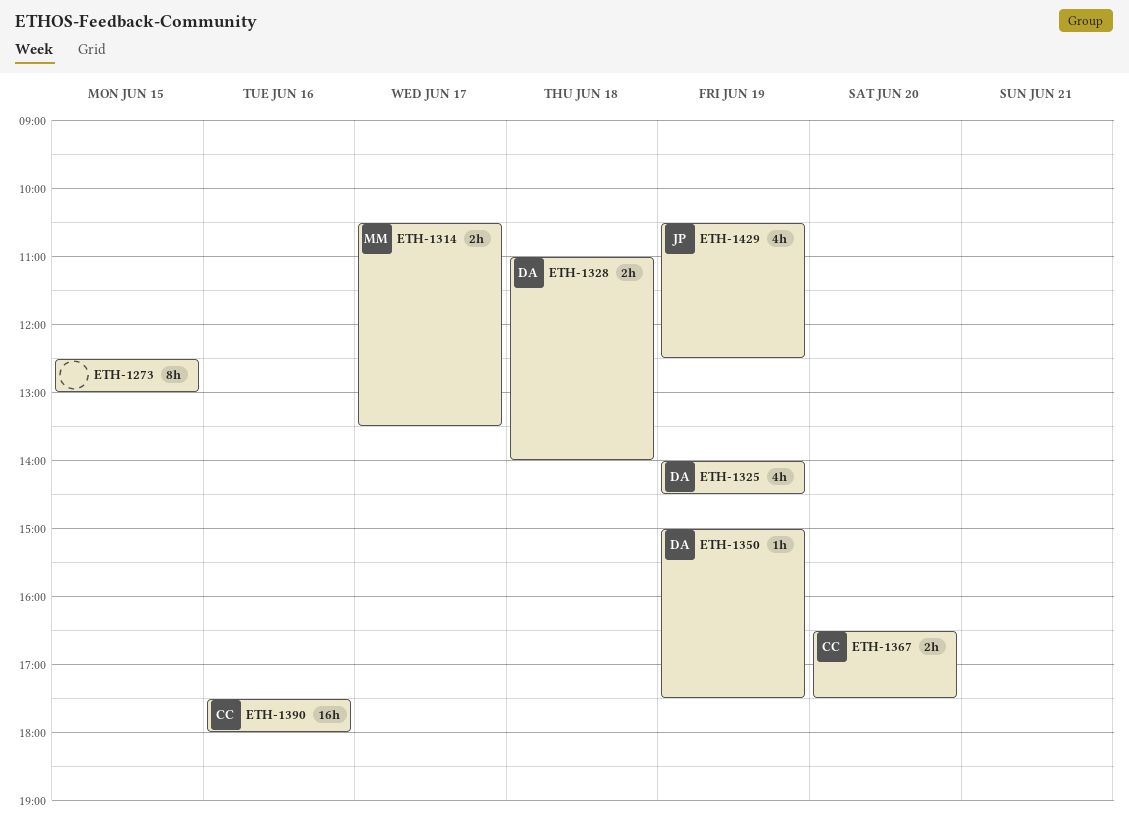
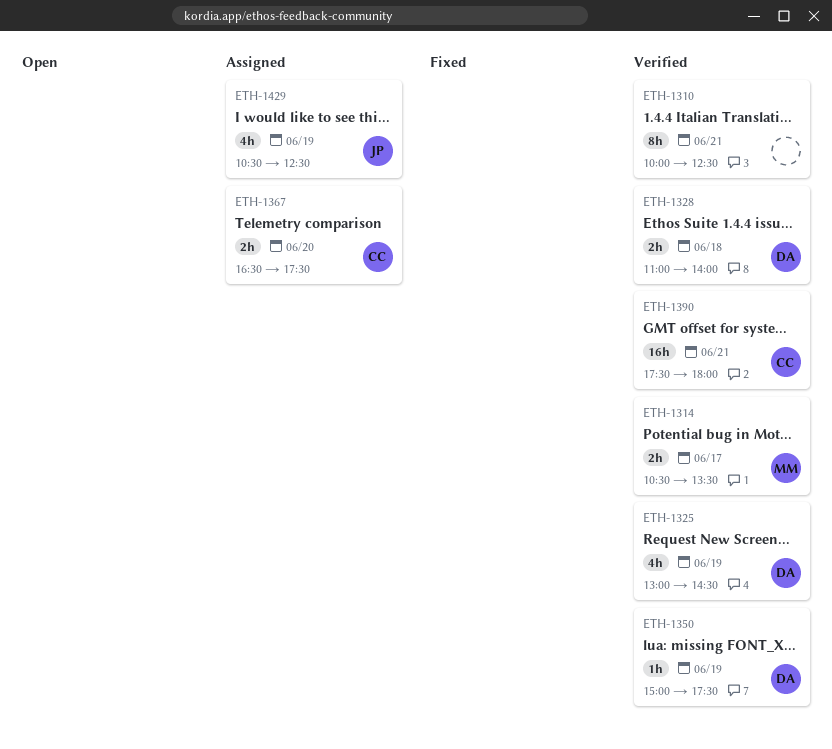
ETH-1273: present -> none
ETH-1310: none -> present
ETH-1325, begins: 14:00 -> 13:00
ETH-1390, day: Jun 16 -> Jun 21

